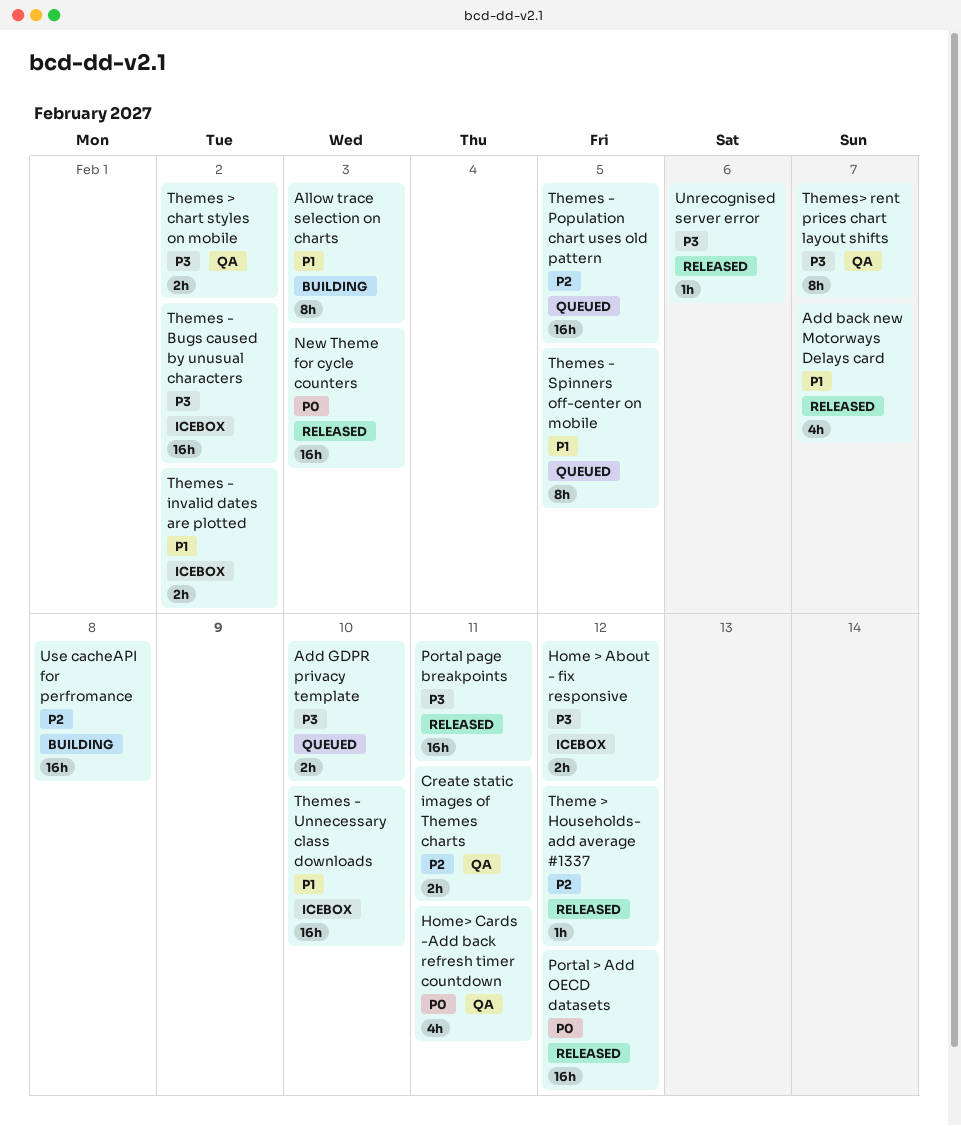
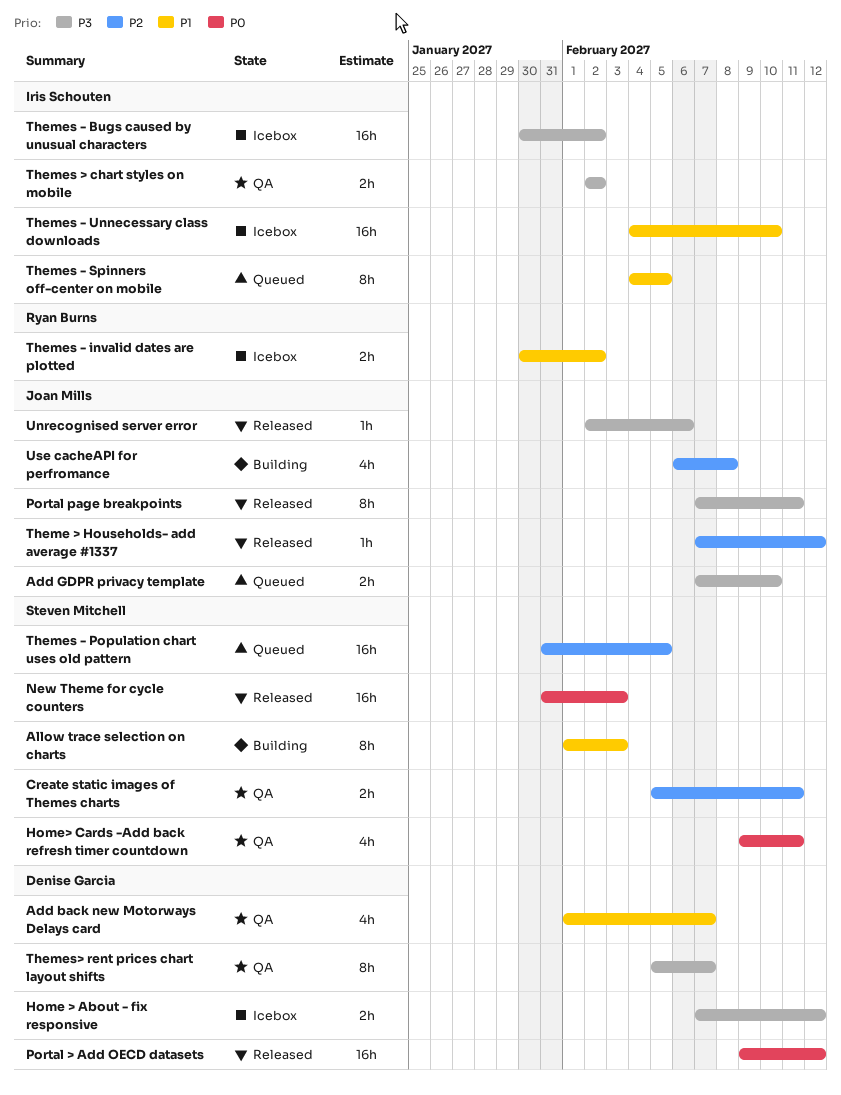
Add back new Motorways Delays card, status: Released -> QA
Portal page breakpoints, estimate: 16h -> 8h
Use cacheAPI for perfromance, estimate: 16h -> 4h

